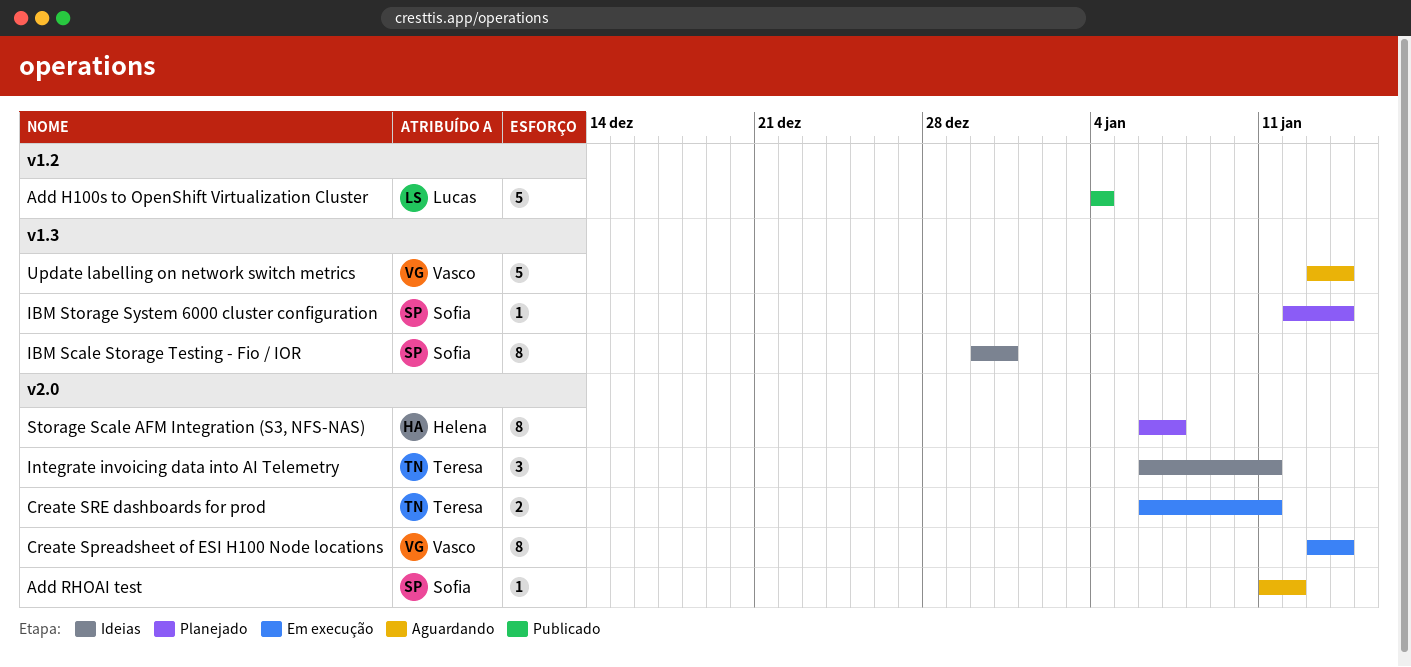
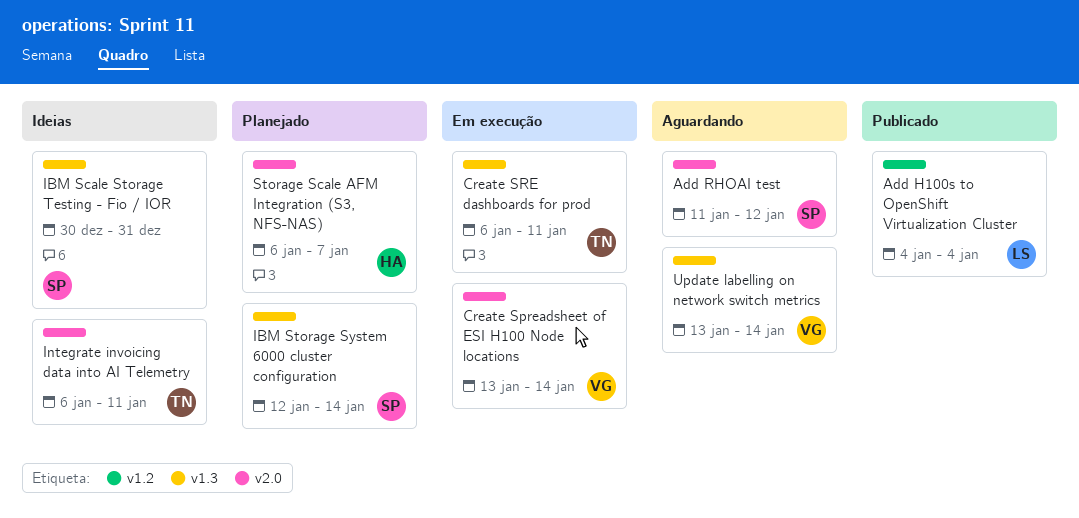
Create SRE dashboards for prod, label: v2.0 -> v1.3

